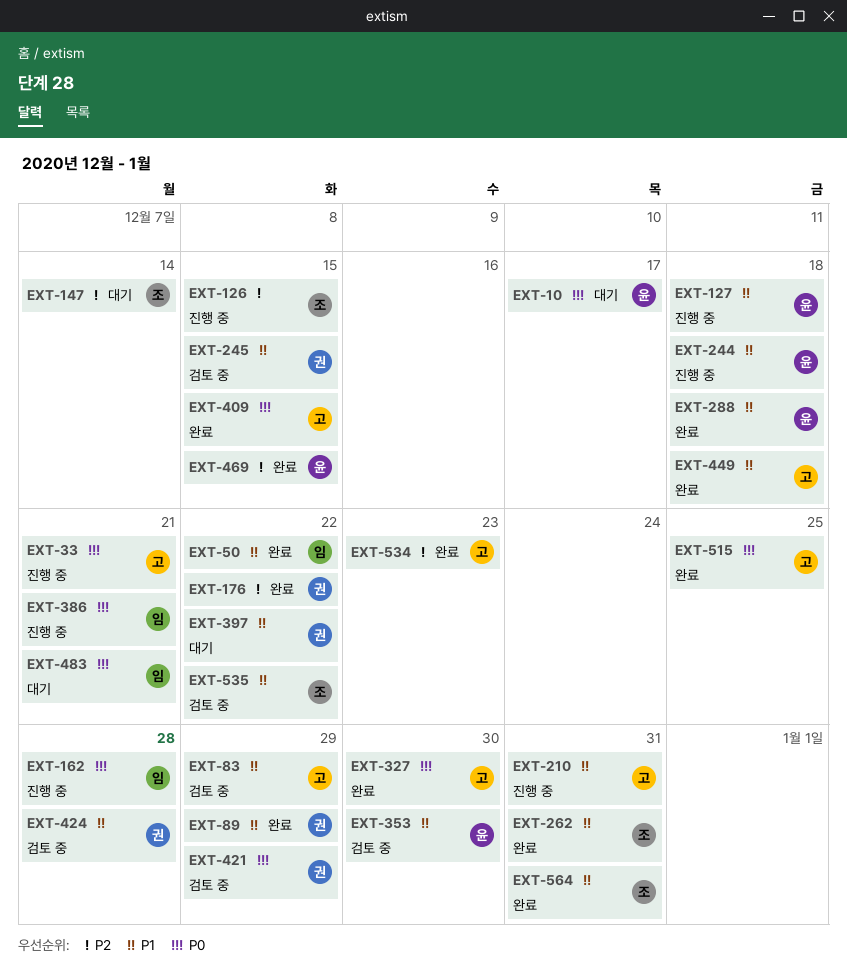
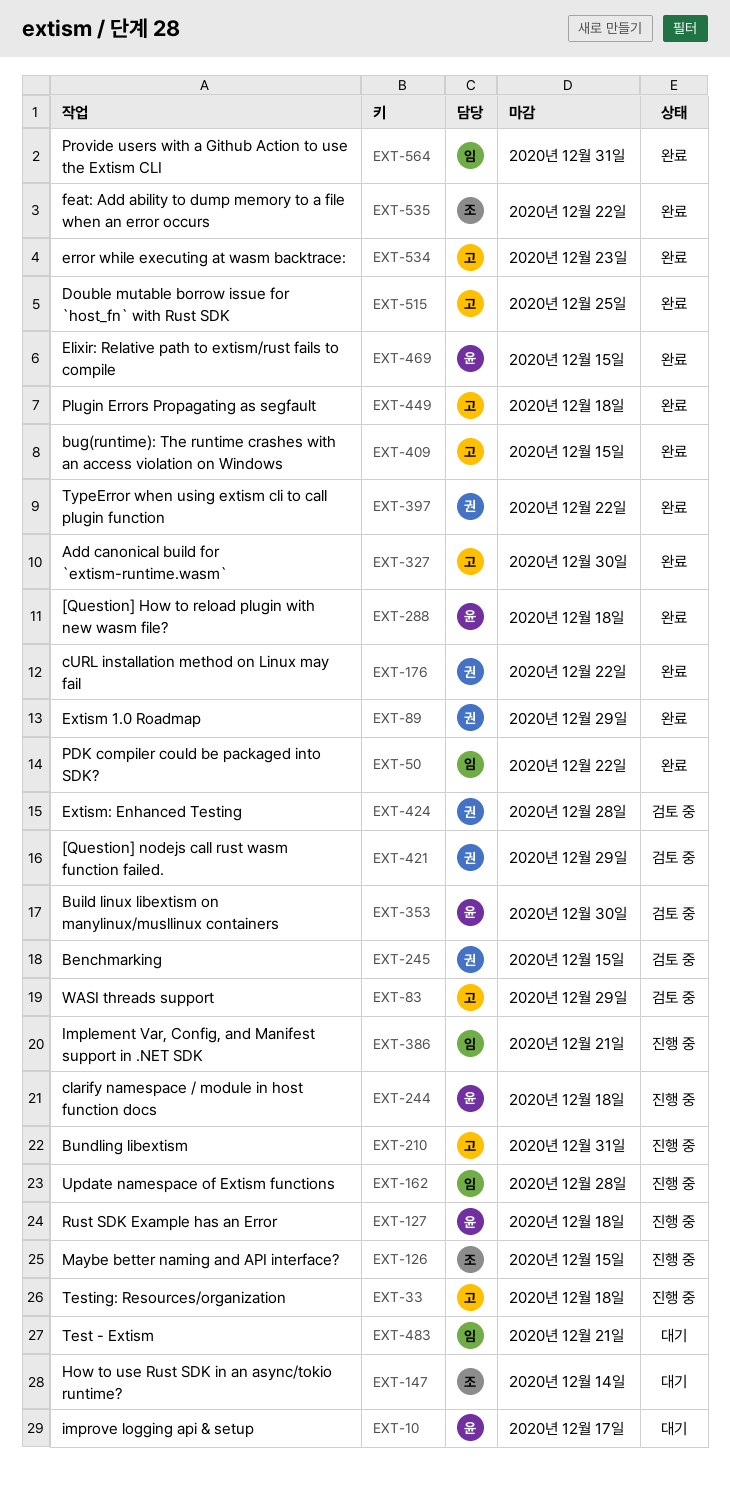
EXT-33, due: Dec 21 -> Dec 18
EXT-262: present -> none
EXT-397, status: 대기 -> 완료
EXT-535, status: 검토 중 -> 완료
EXT-564, owner: 조 -> 임

